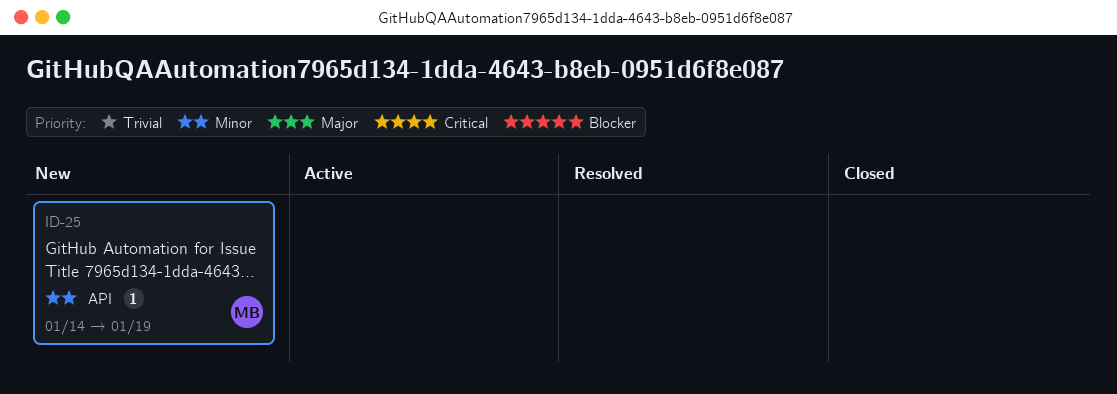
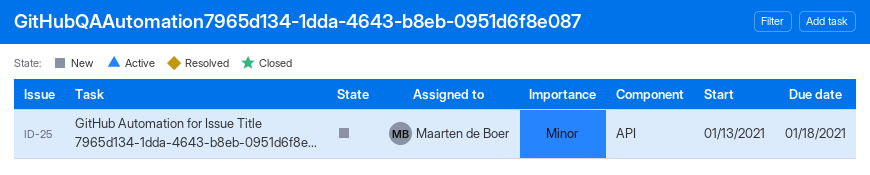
ID-25, start: Jan 14 -> Jan 13
ID-25, due: Jan 19 -> Jan 18

